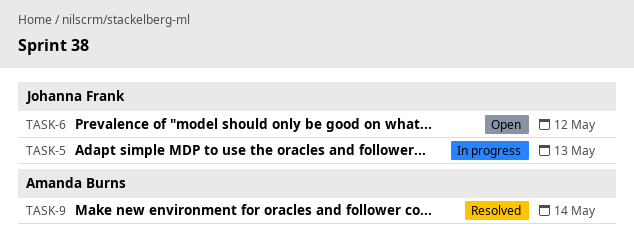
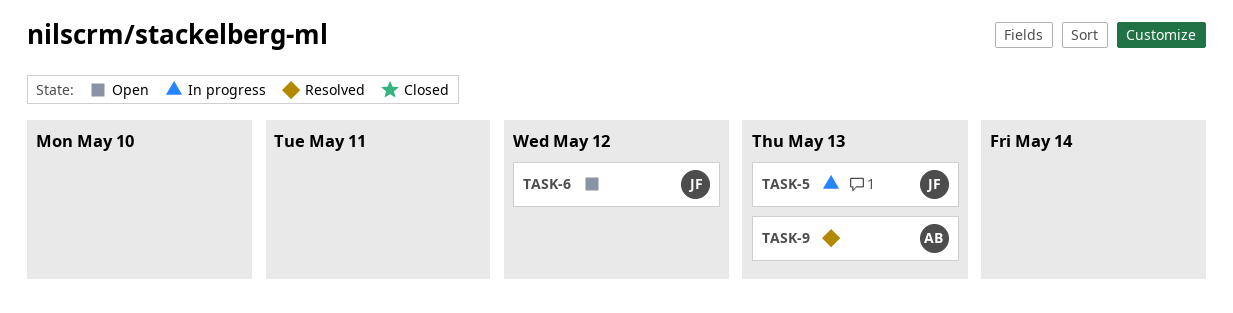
TASK-9, day: May 14 -> May 13

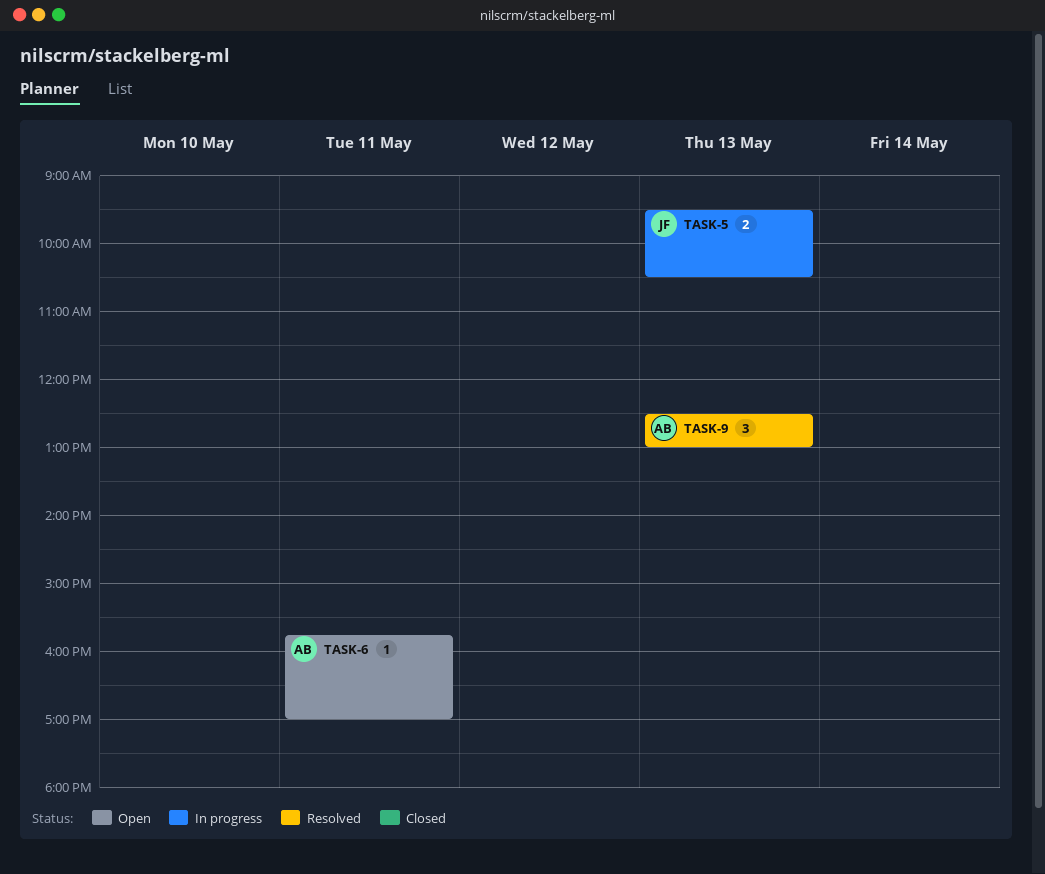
TASK-6, owner: JF -> AB
TASK-6, day: May 12 -> May 11

